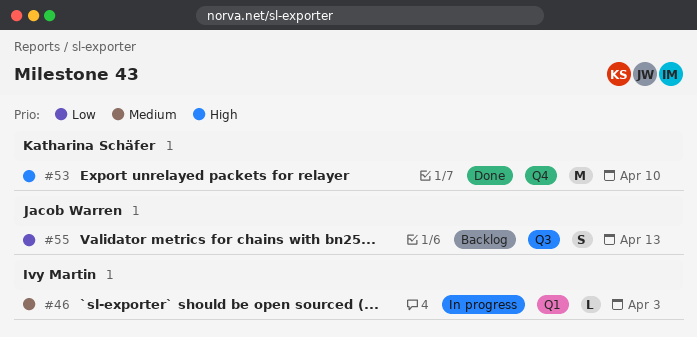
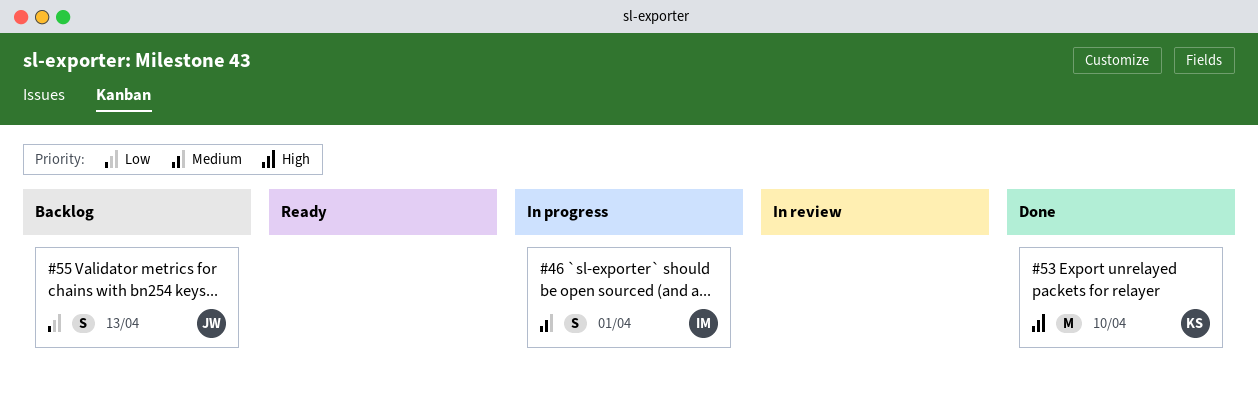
#46, estimate: L -> S
#46, due: Apr 3 -> Apr 1

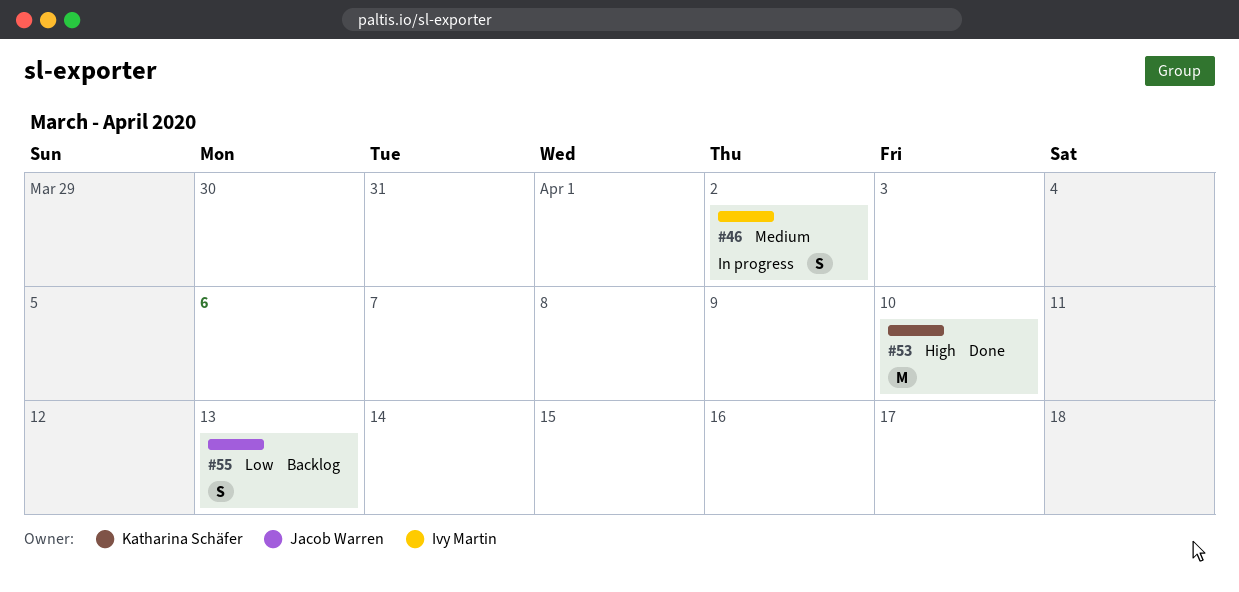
#46, due: Apr 1 -> Apr 2

